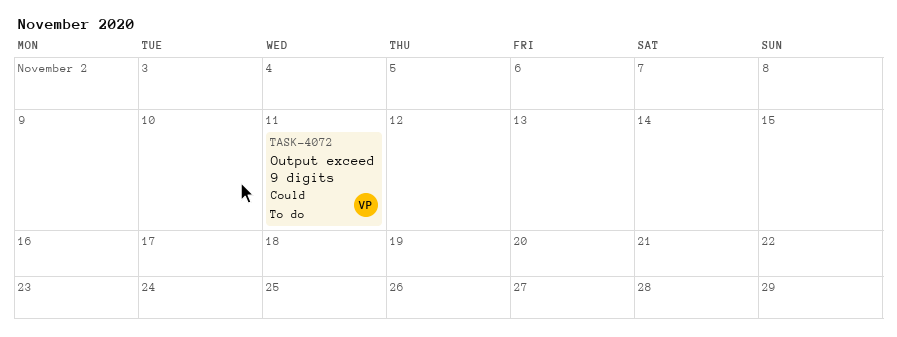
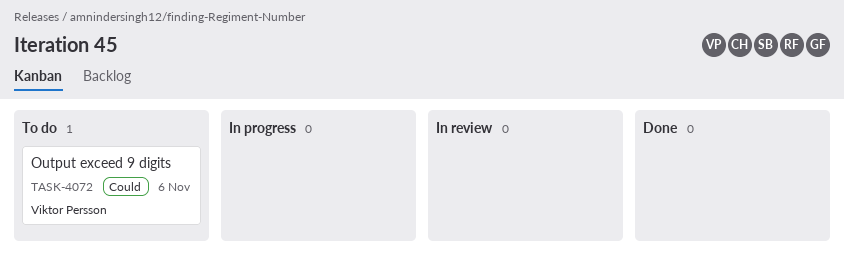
TASK-4072, due: Nov 11 -> Nov 6

